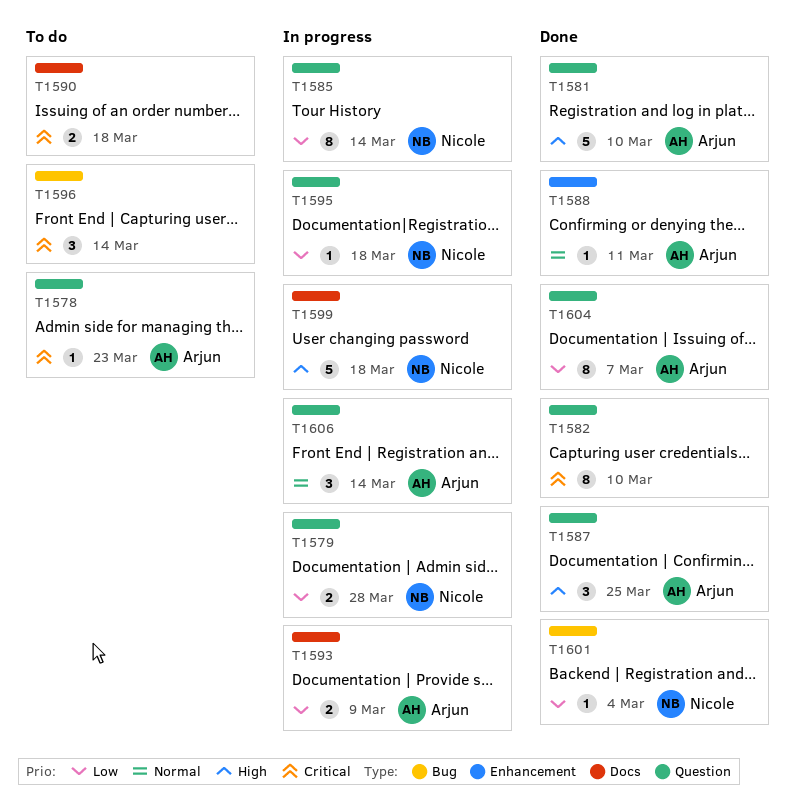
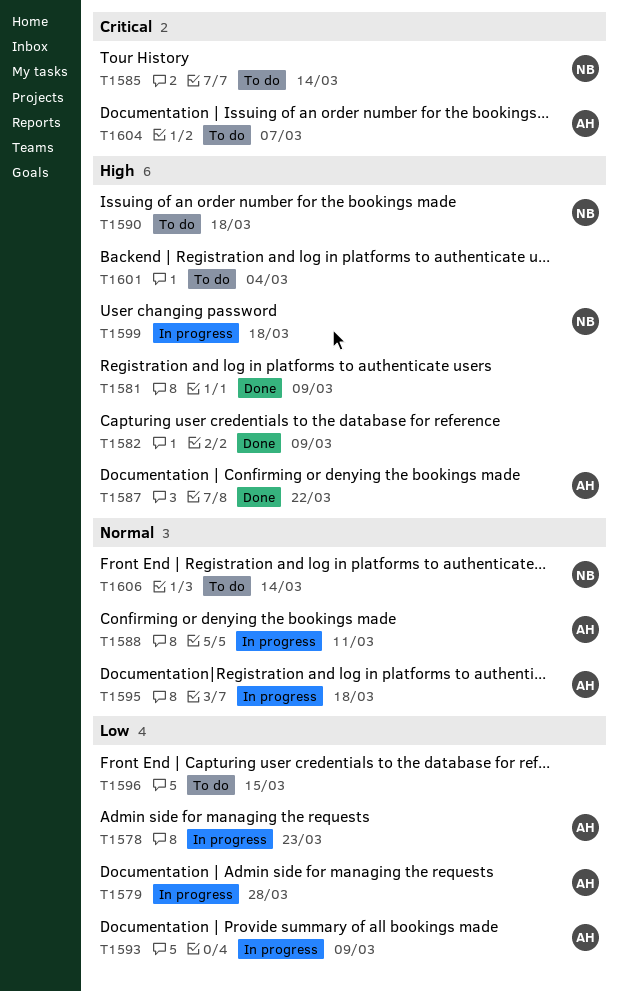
T1578, status: To do -> In progress
T1578, priority: Critical -> Low
T1579, owner: Nicole -> Arjun
T1581, owner: Arjun -> none
T1581, due: Mar 10 -> Mar 9
T1582, priority: Critical -> High
T1582, due: Mar 10 -> Mar 9
T1585, status: In progress -> To do
T1585, priority: Low -> Critical
T1587, due: Mar 25 -> Mar 22
T1588, status: Done -> In progress
T1590, owner: none -> Nicole
T1590, priority: Critical -> High
T1595, owner: Nicole -> Arjun
T1595, priority: Low -> Normal
T1596, priority: Critical -> Low
T1596, due: Mar 14 -> Mar 15
T1601, status: Done -> To do
T1601, owner: Nicole -> none
T1601, priority: Low -> High
T1604, status: Done -> To do
T1604, priority: Low -> Critical
T1606, status: In progress -> To do
T1606, owner: Arjun -> Nicole

